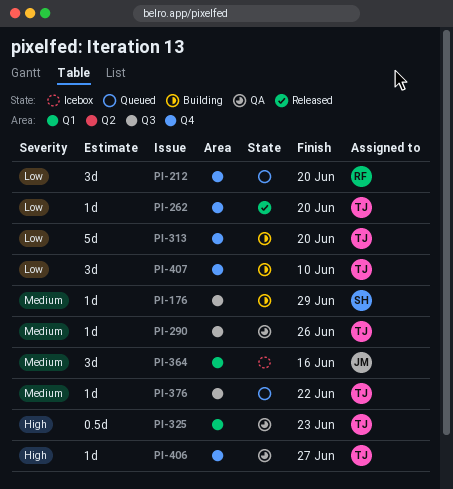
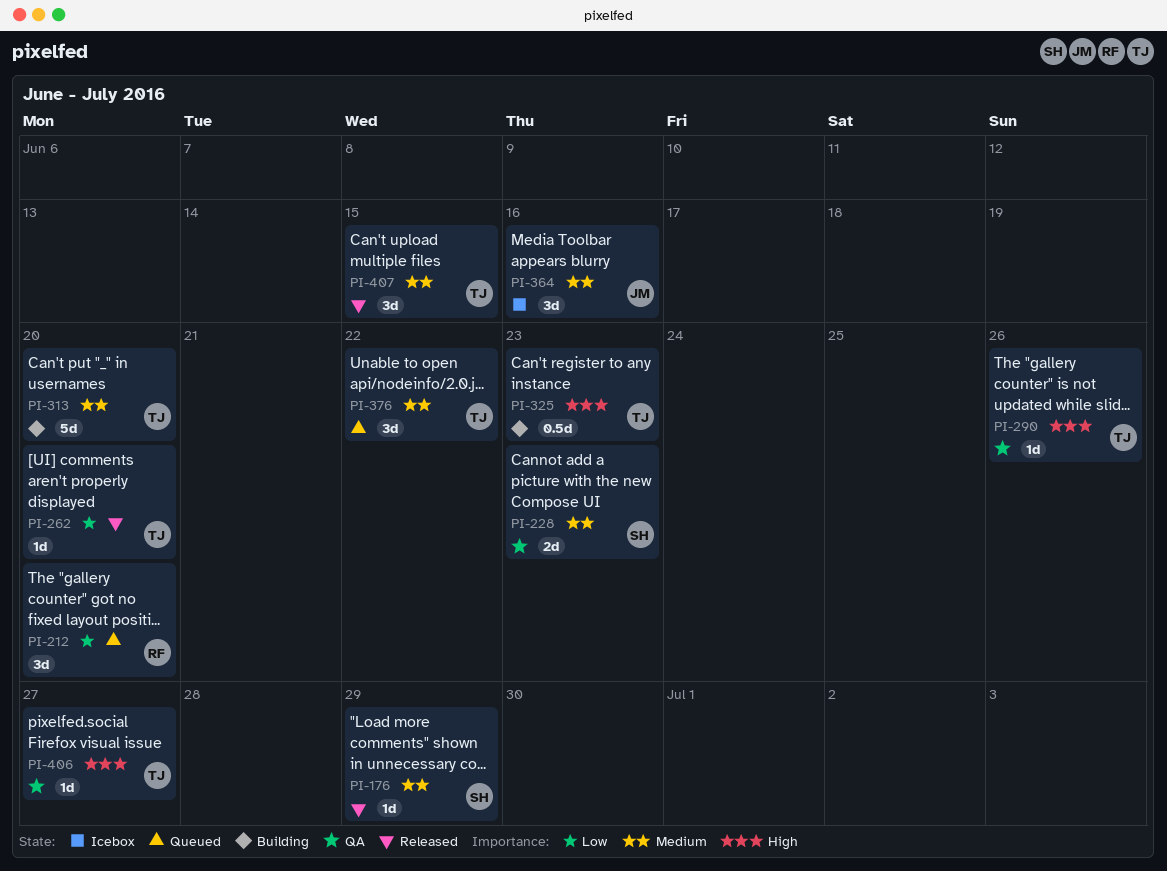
PI-176, status: Building -> Released
PI-228: none -> present
PI-290, priority: Medium -> High
PI-313, priority: Low -> Medium
PI-325, status: QA -> Building
PI-376, estimate: 1d -> 3d
PI-407, status: Building -> Released
PI-407, priority: Low -> Medium
PI-407, due: Jun 10 -> Jun 15

